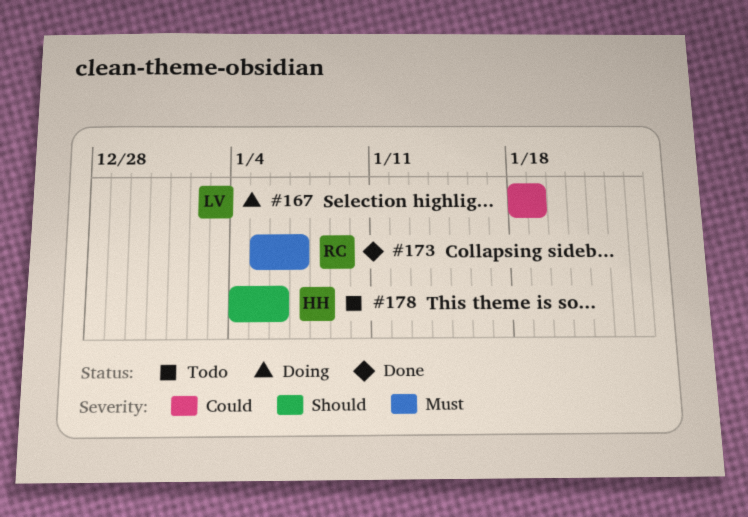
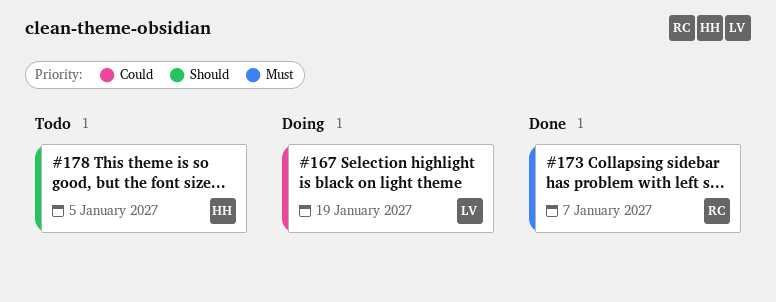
#178, due: Jan 6 -> Jan 5

